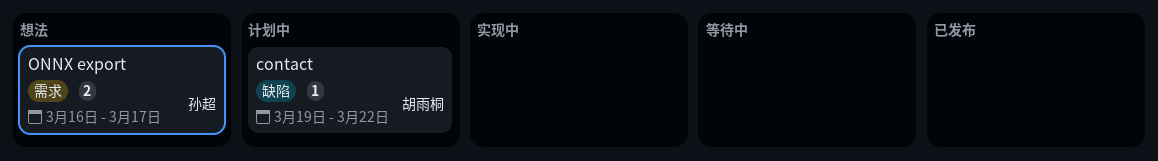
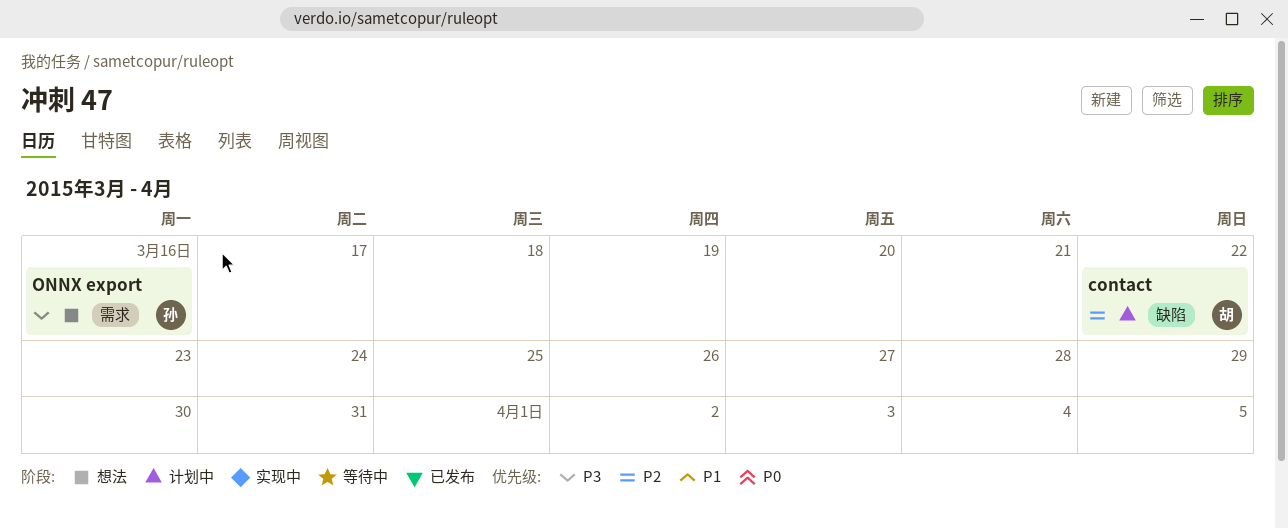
ONNX export, due: Mar 17 -> Mar 16

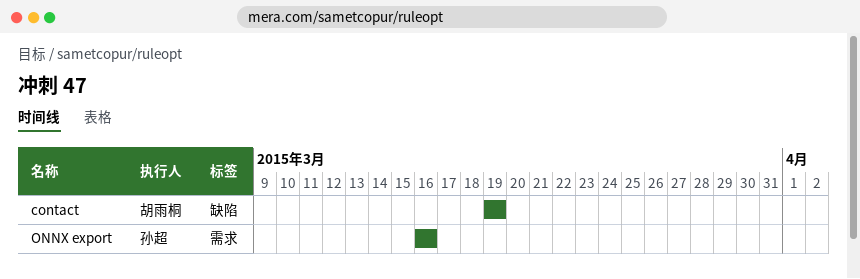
contact, due: Mar 22 -> Mar 19

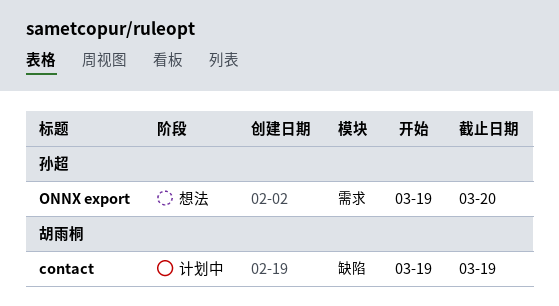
ONNX export, start: Mar 16 -> Mar 19
ONNX export, due: Mar 16 -> Mar 20

